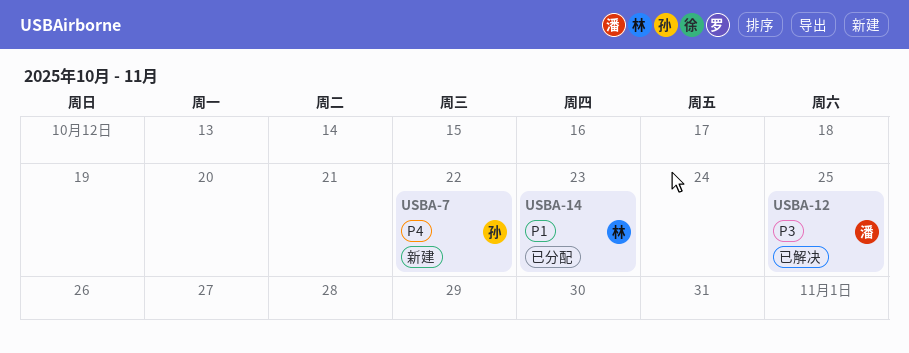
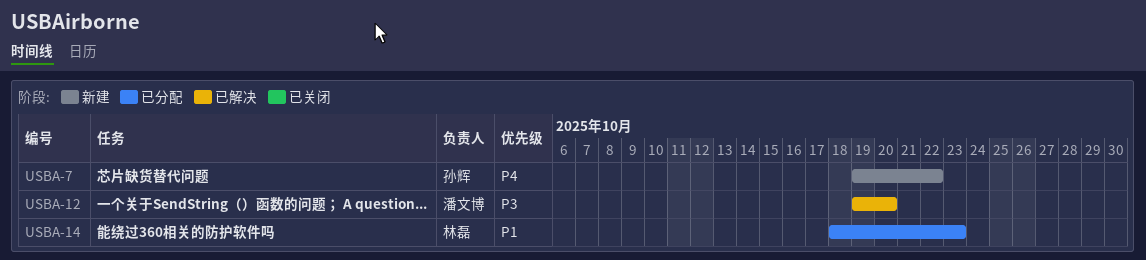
USBA-12, due: Oct 25 -> Oct 20

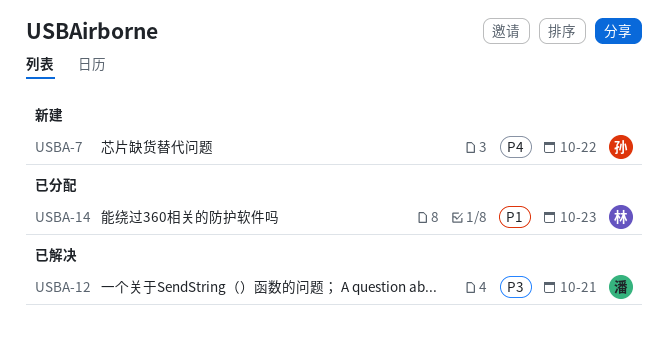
USBA-12, due: Oct 20 -> Oct 21

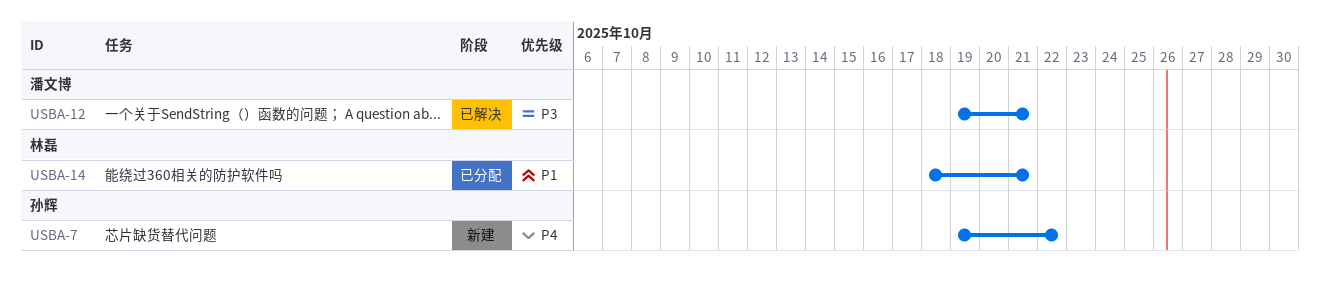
USBA-14, due: Oct 23 -> Oct 21

